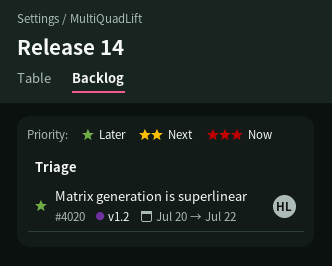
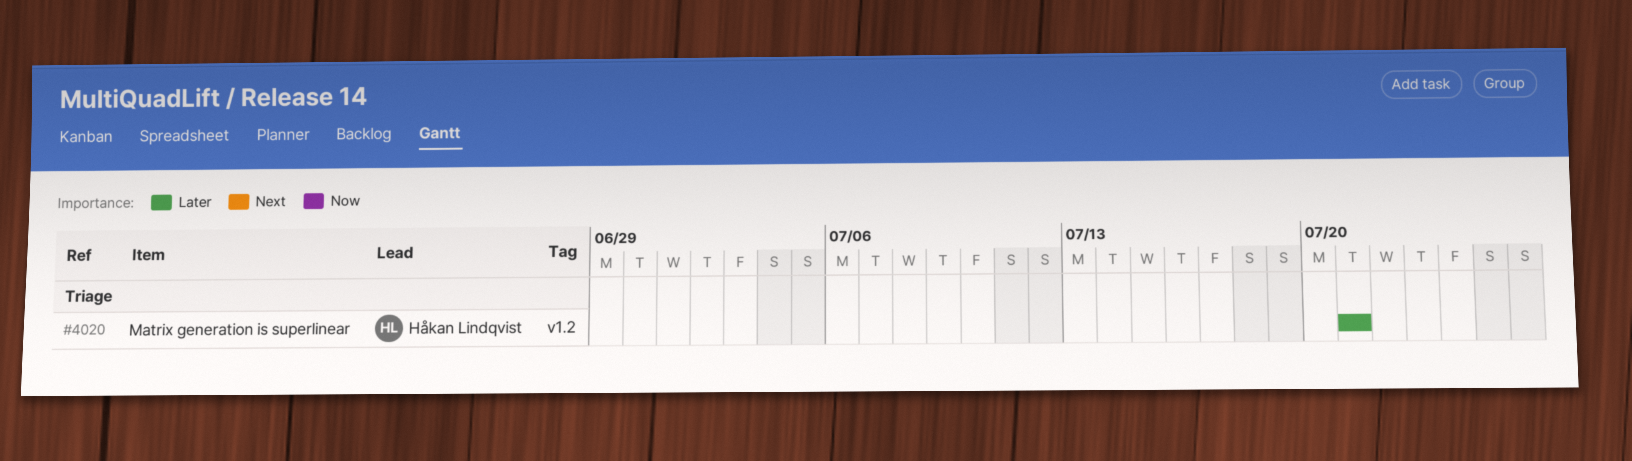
#4020, start: Jul 20 -> Jul 21
#4020, due: Jul 22 -> Jul 21

